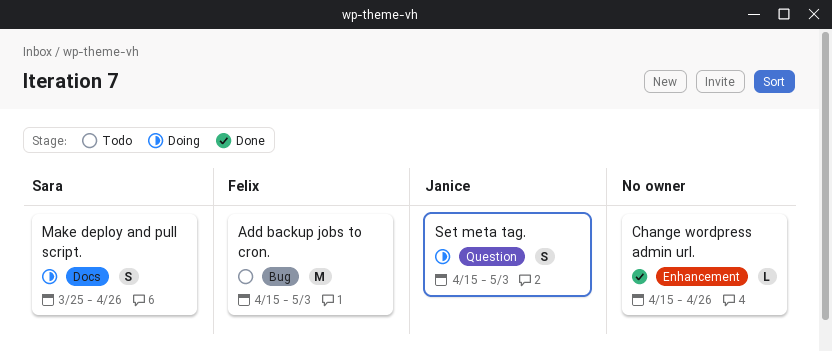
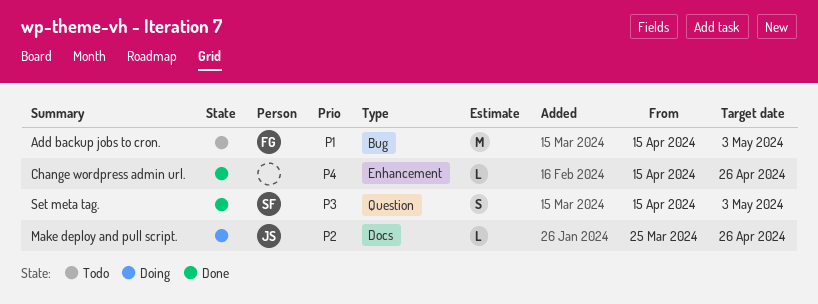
Make deploy and pull script., owner: Sara -> Janice
Make deploy and pull script., estimate: S -> L
Set meta tag., status: Doing -> Done
Set meta tag., owner: Janice -> Sara

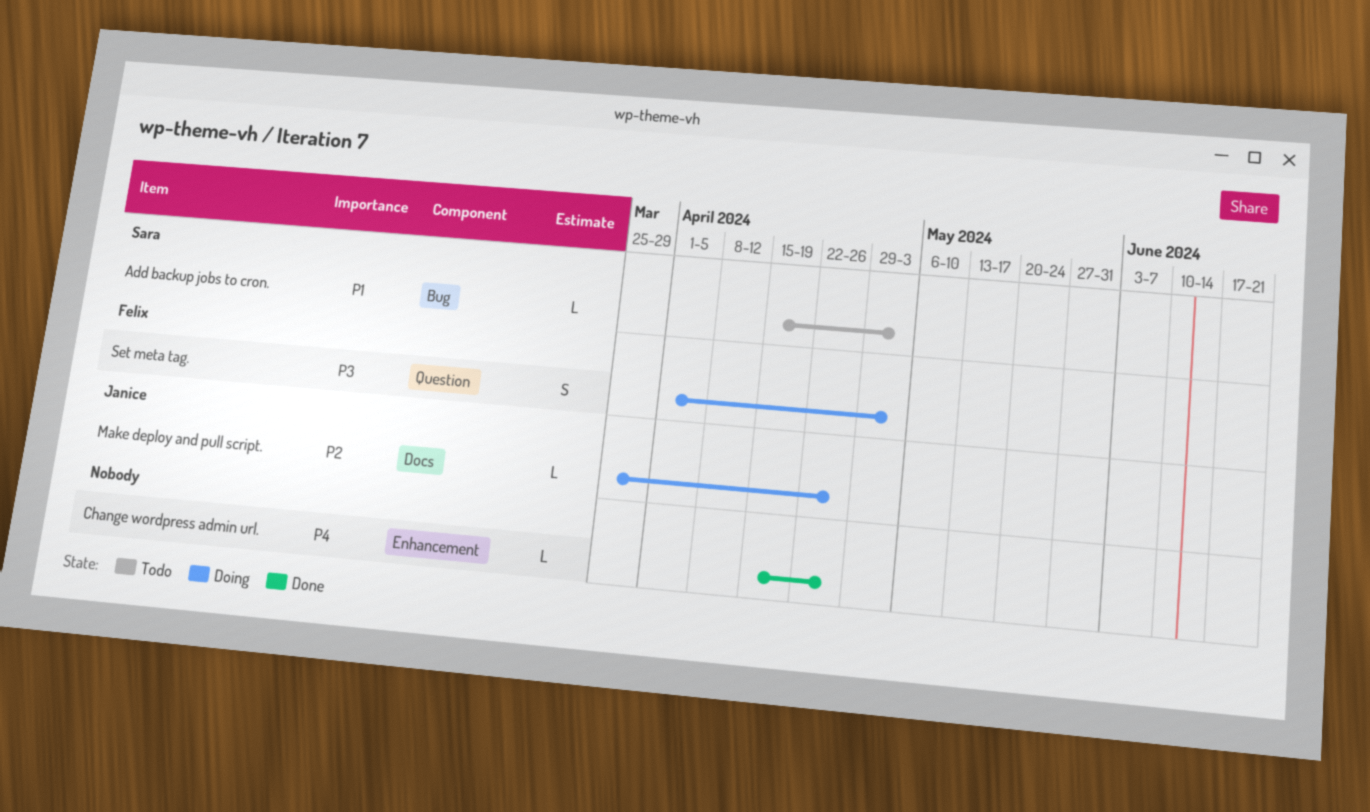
Add backup jobs to cron., owner: Felix -> Sara
Add backup jobs to cron., estimate: M -> L
Set meta tag., status: Done -> Doing
Set meta tag., owner: Sara -> Felix
Set meta tag., start: Apr 15 -> Apr 1

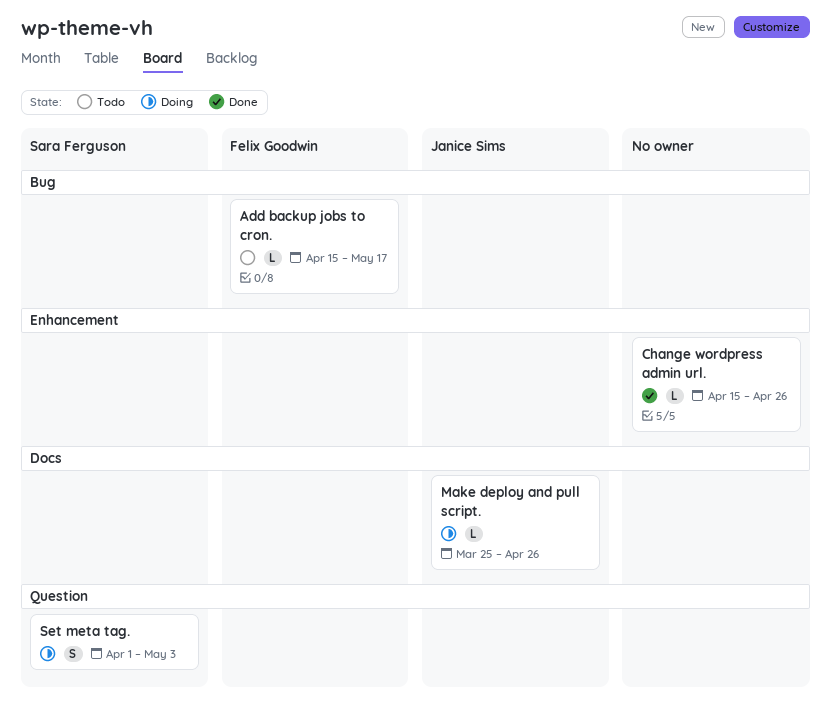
Add backup jobs to cron., owner: Sara Ferguson -> Felix Goodwin
Add backup jobs to cron., due: May 3 -> May 17
Set meta tag., owner: Felix Goodwin -> Sara Ferguson

